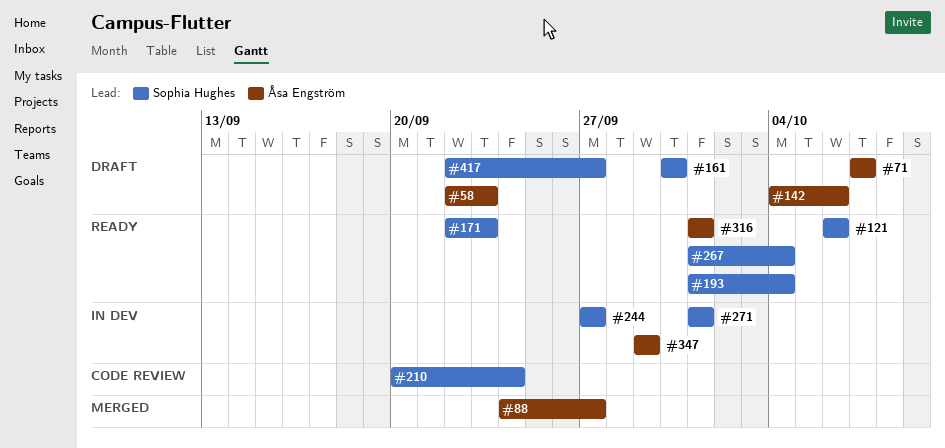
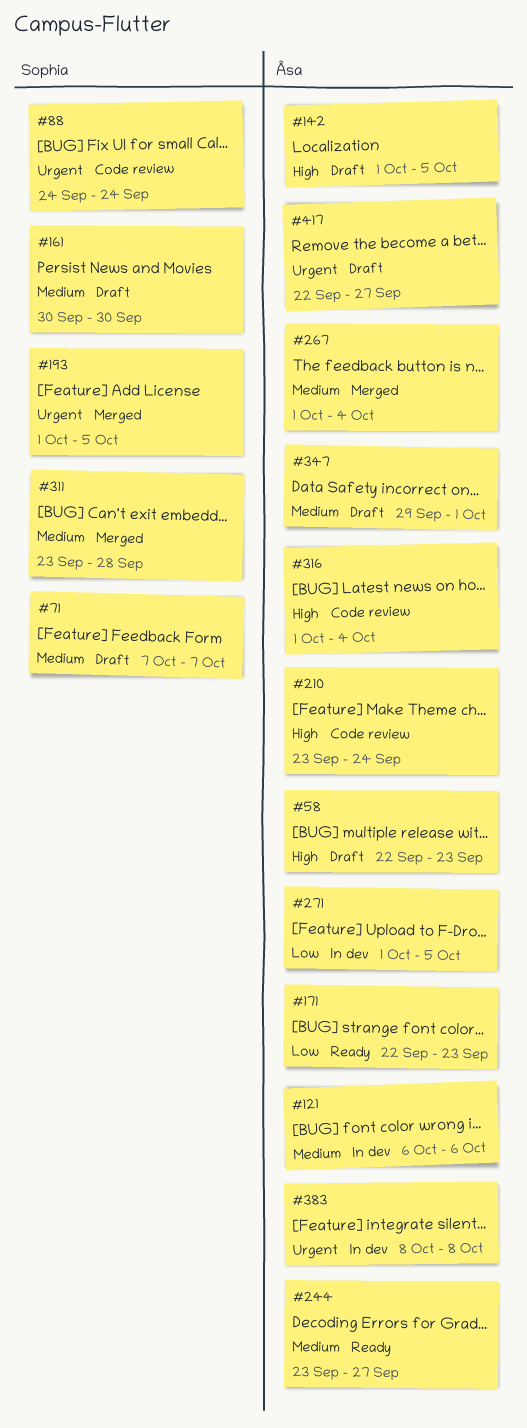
#71, owner: Åsa Engström -> Sophia Hughes
#88, status: Merged -> Code review
#88, owner: Åsa Engström -> Sophia Hughes
#88, due: Sep 27 -> Sep 24
#121, status: Ready -> In dev
#121, owner: Sophia Hughes -> Åsa Engström
#142, start: Oct 4 -> Oct 1
#142, due: Oct 6 -> Oct 5
#171, owner: Sophia Hughes -> Åsa Engström
#193, status: Ready -> Merged
#193, due: Oct 4 -> Oct 5
#210, owner: Sophia Hughes -> Åsa Engström
#210, start: Sep 20 -> Sep 23
#244, status: In dev -> Ready
#244, owner: Sophia Hughes -> Åsa Engström
#244, start: Sep 27 -> Sep 23
#267, status: Ready -> Merged
#267, owner: Sophia Hughes -> Åsa Engström
#271, owner: Sophia Hughes -> Åsa Engström
#271, due: Oct 1 -> Oct 5
#311: none -> present
#316, status: Ready -> Code review
#316, due: Oct 1 -> Oct 4
#347, status: In dev -> Draft
#347, due: Sep 29 -> Oct 1
#383: none -> present
#417, owner: Sophia Hughes -> Åsa Engström

